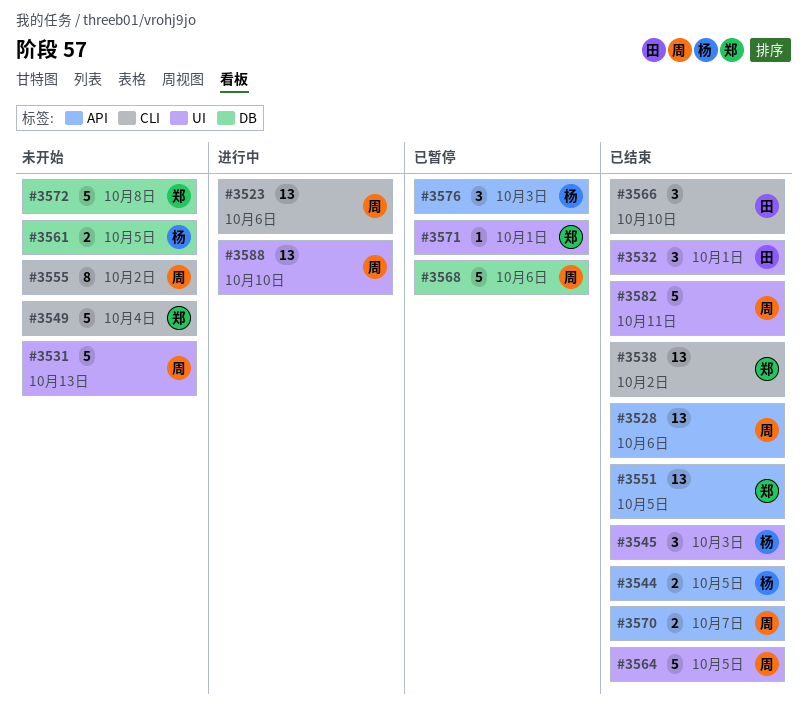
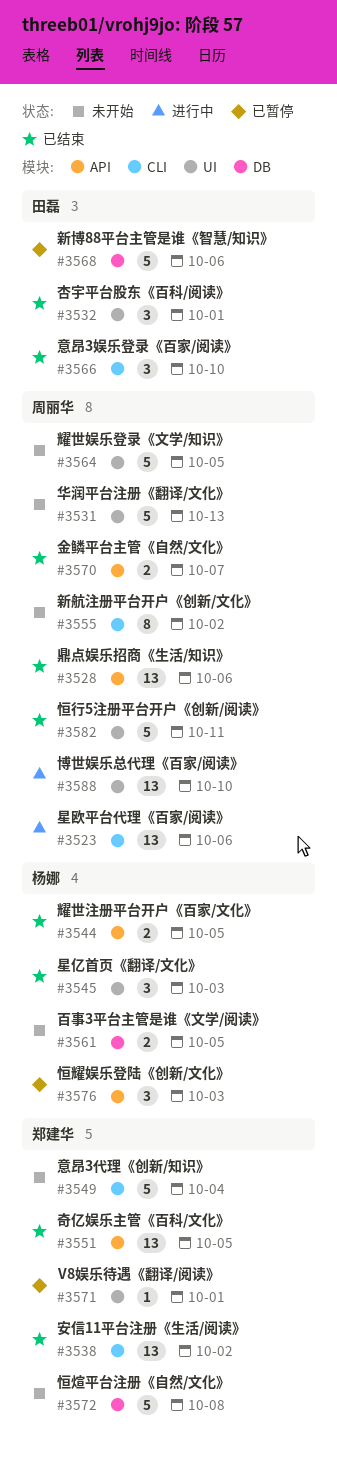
#3564, status: 已结束 -> 未开始
#3568, owner: 周丽华 -> 田磊

